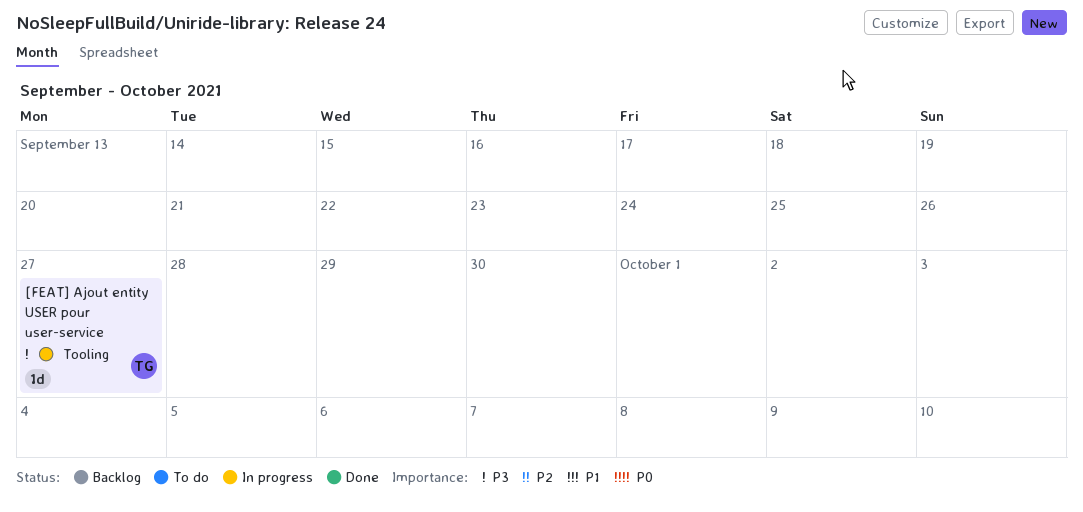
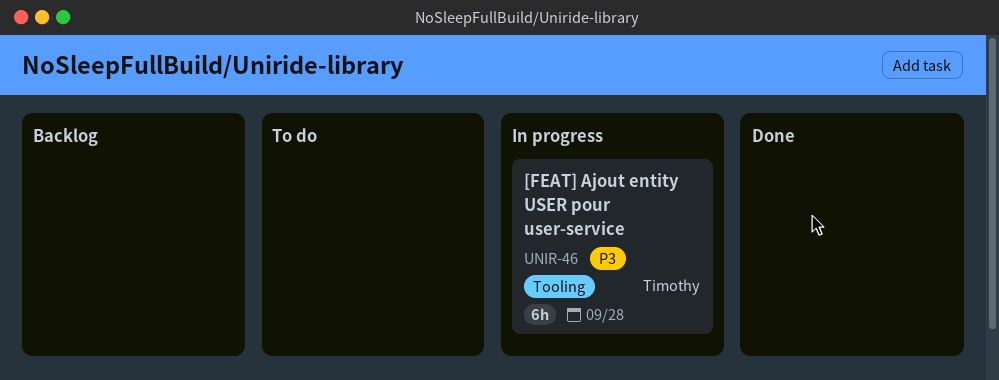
[FEAT] Ajout entity USER pour user-service, estimate: 1d -> 6h
[FEAT] Ajout entity USER pour user-service, due: Sep 27 -> Sep 28

